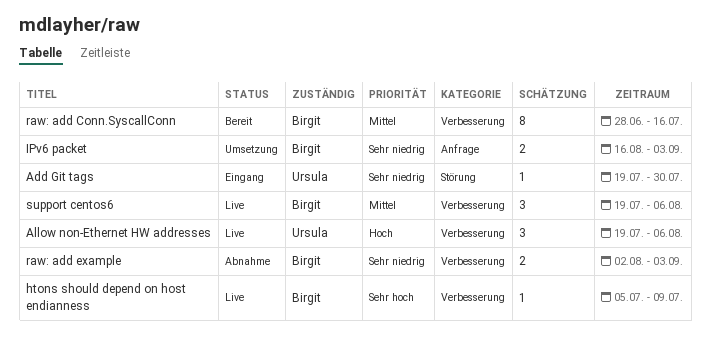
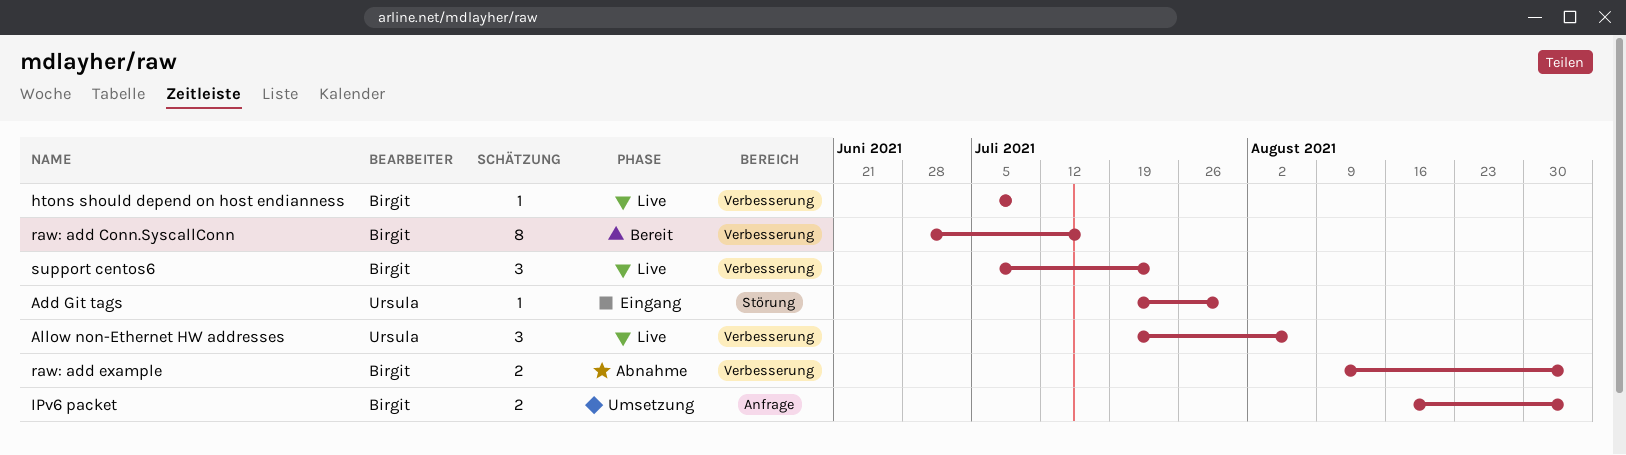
raw: add example, start: Aug 2 -> Aug 9
support centos6, start: Jul 19 -> Jul 5
support centos6, due: Aug 6 -> Jul 23

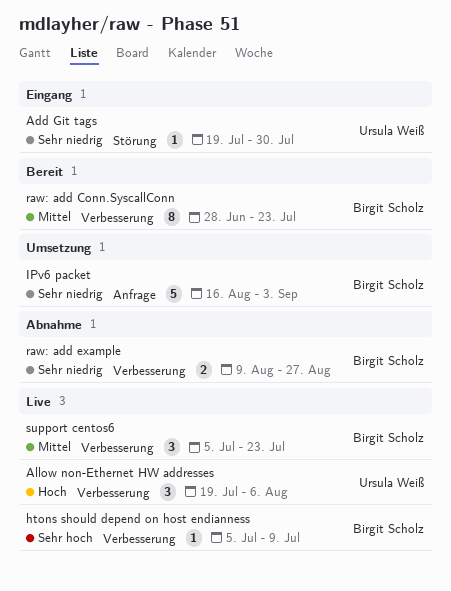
IPv6 packet, estimate: 2 -> 5
raw: add Conn.SyscallConn, due: Jul 16 -> Jul 23
raw: add example, due: Sep 3 -> Aug 27

